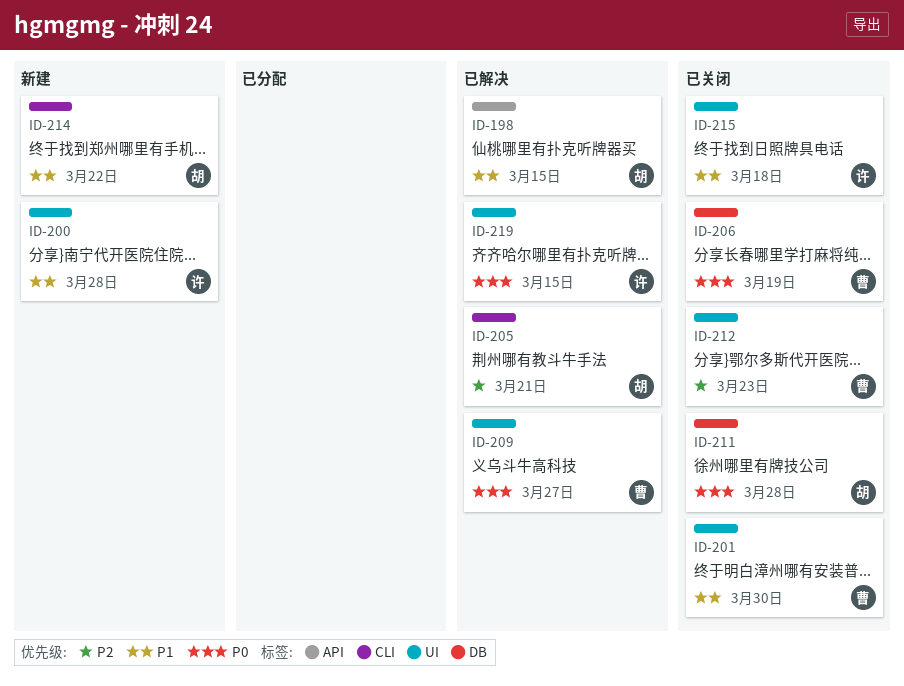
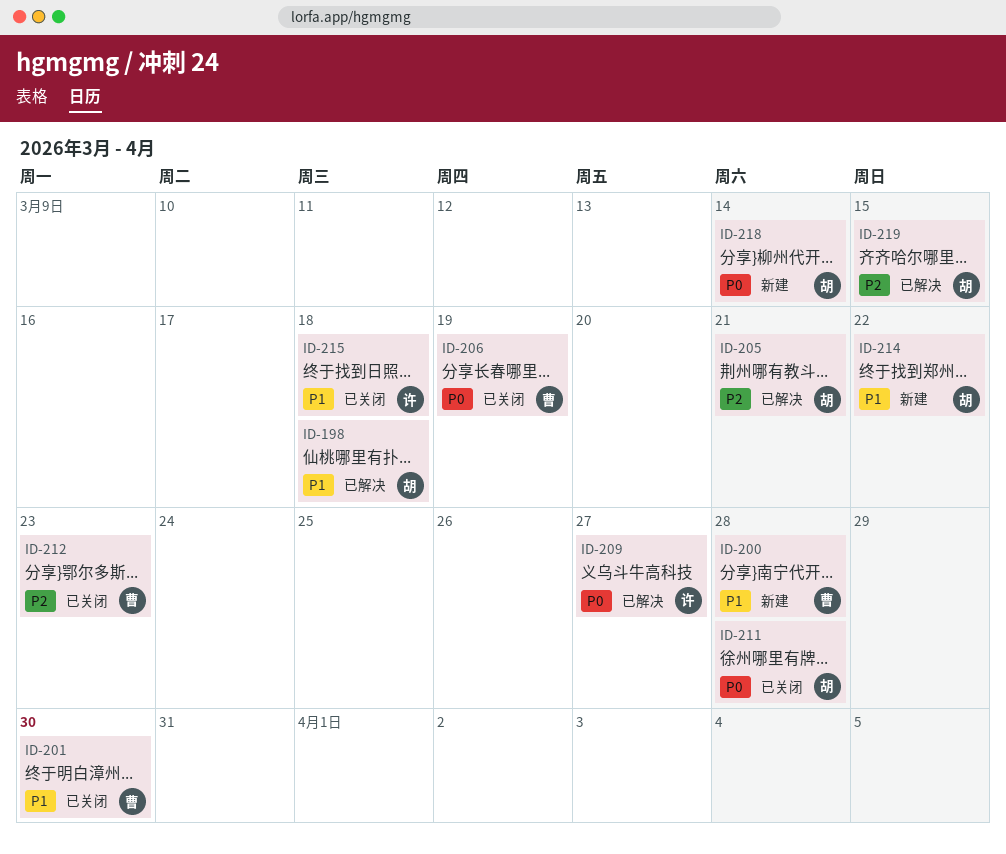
ID-198, due: Mar 15 -> Mar 18
ID-200, owner: 许 -> 曹
ID-209, owner: 曹 -> 许
ID-218: none -> present
ID-219, owner: 许 -> 胡
ID-219, priority: P0 -> P2

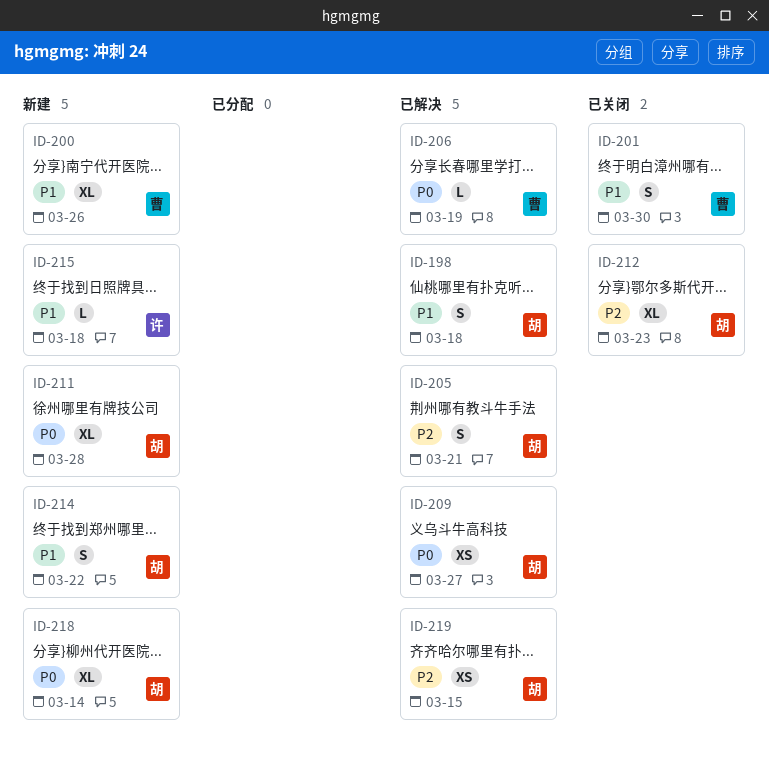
ID-200, due: Mar 28 -> Mar 26
ID-206, status: 已关闭 -> 已解决
ID-209, owner: 许 -> 胡
ID-211, status: 已关闭 -> 新建
ID-212, owner: 曹 -> 胡
ID-215, status: 已关闭 -> 新建

